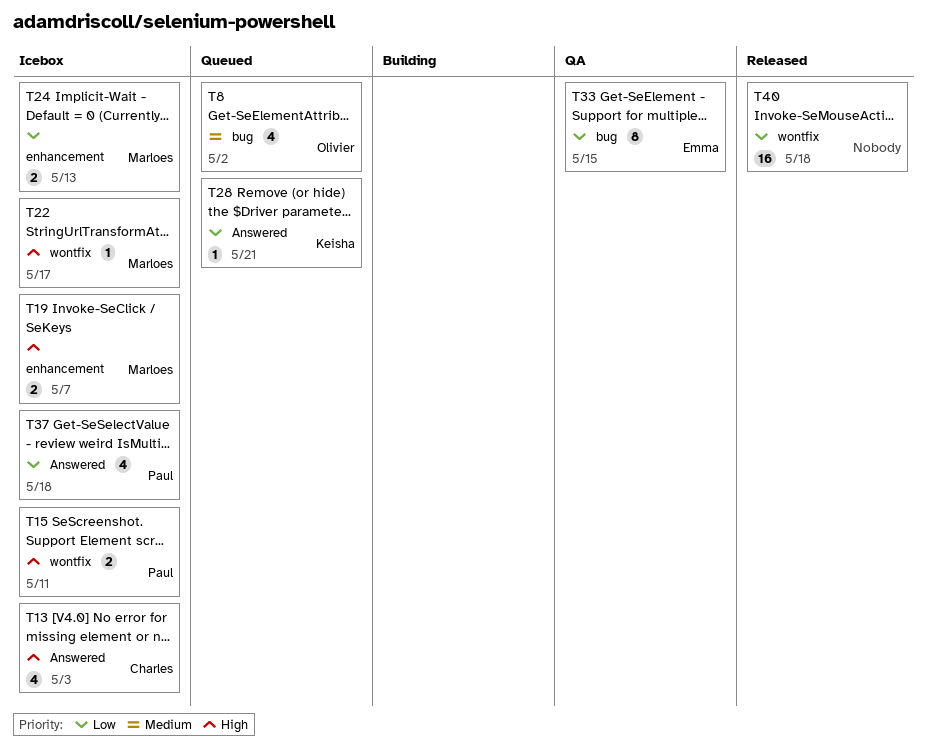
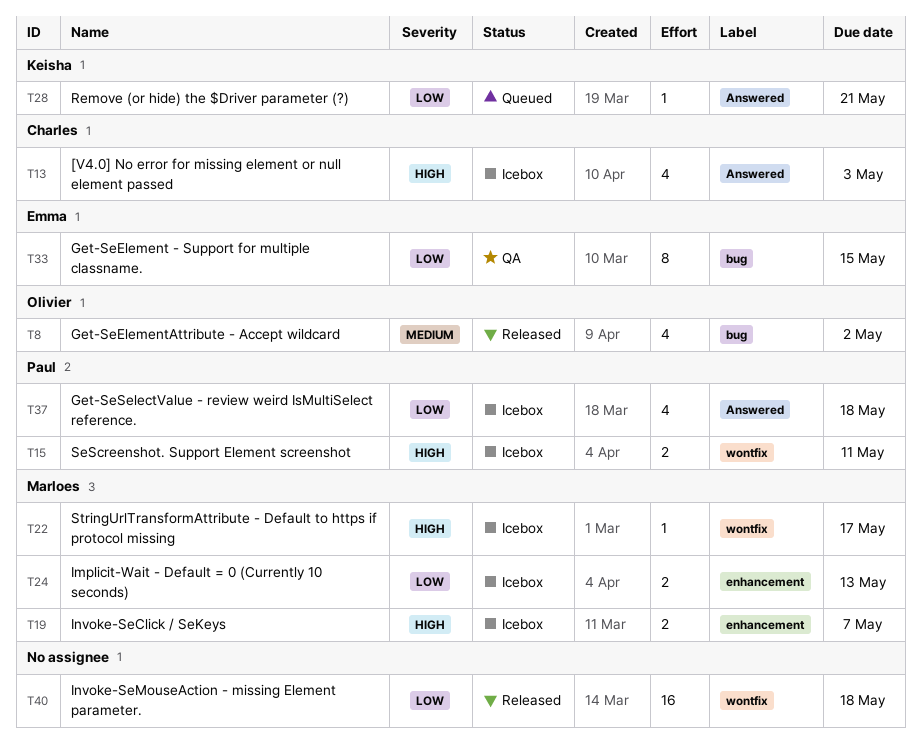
T8, status: Queued -> Released

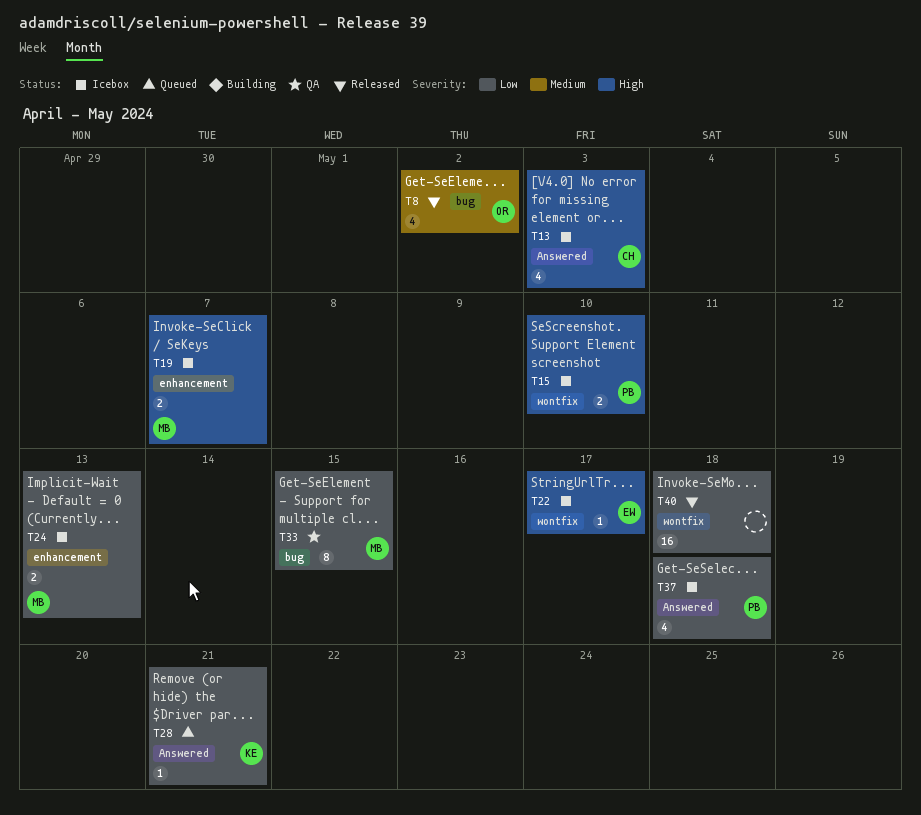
T15, due: May 11 -> May 10
T22, owner: Marloes -> Emma
T33, owner: Emma -> Marloes

